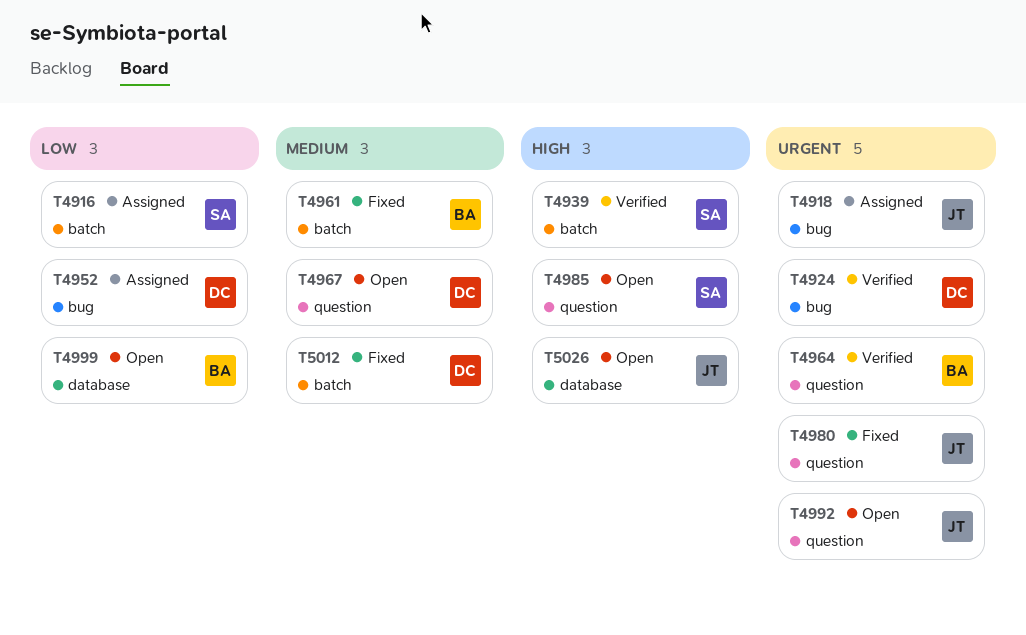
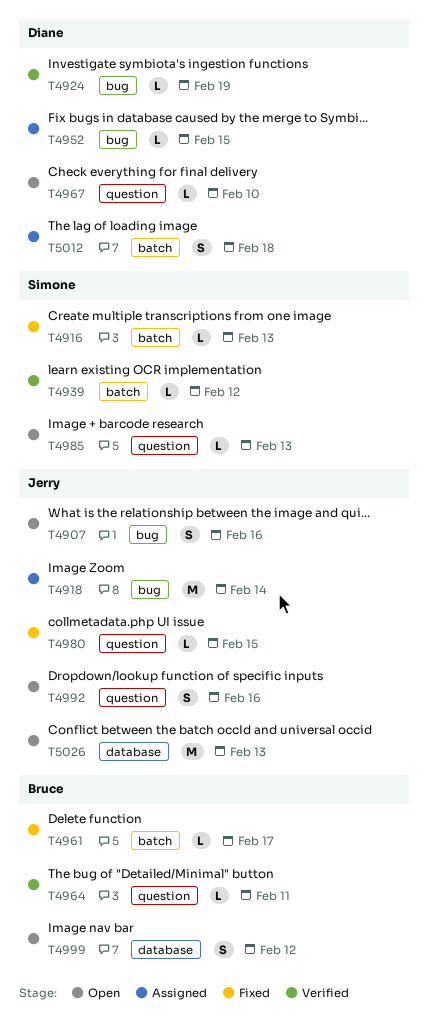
T4907: none -> present
T4916, status: Assigned -> Fixed
T5012, status: Fixed -> Assigned

